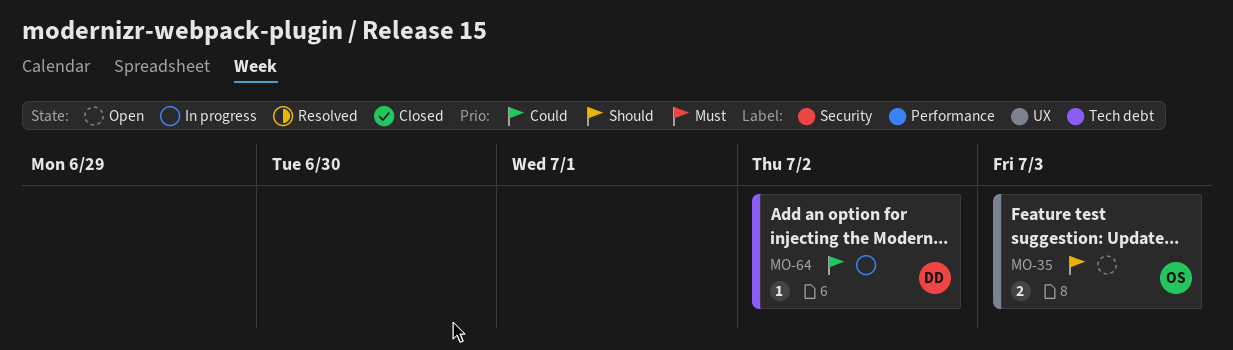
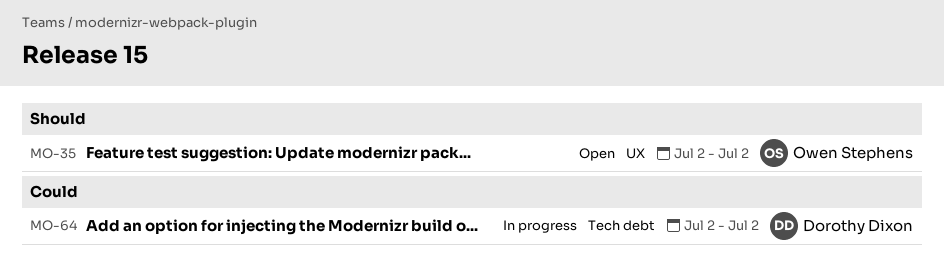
MO-35, due: Jul 3 -> Jul 2

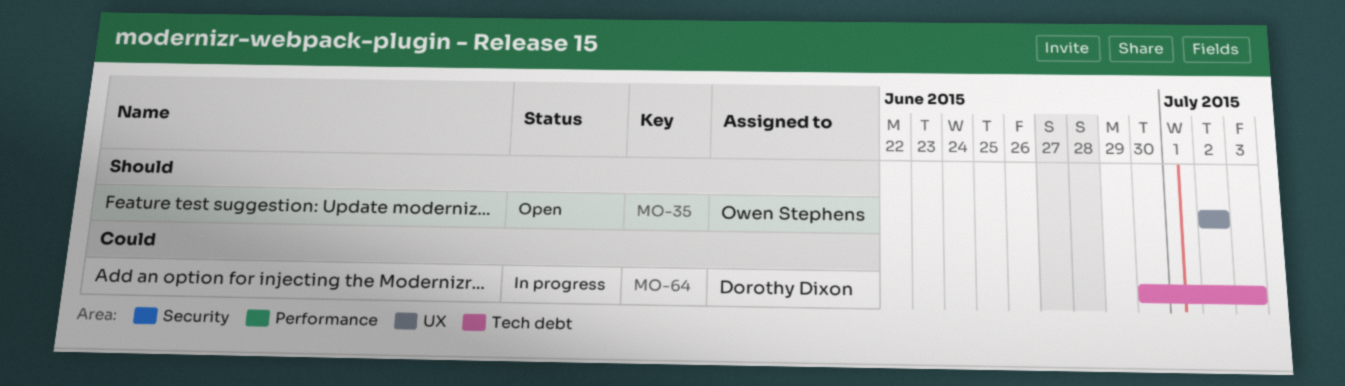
MO-64, start: Jul 2 -> Jun 30
MO-64, due: Jul 2 -> Jul 3

